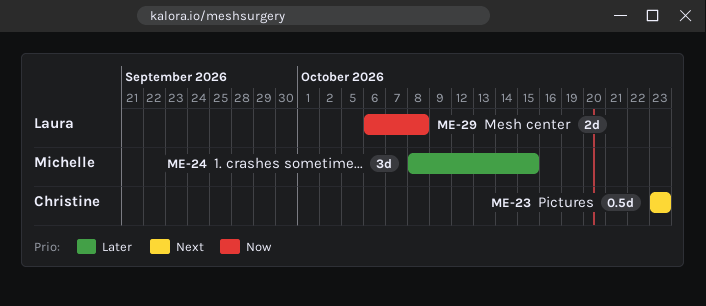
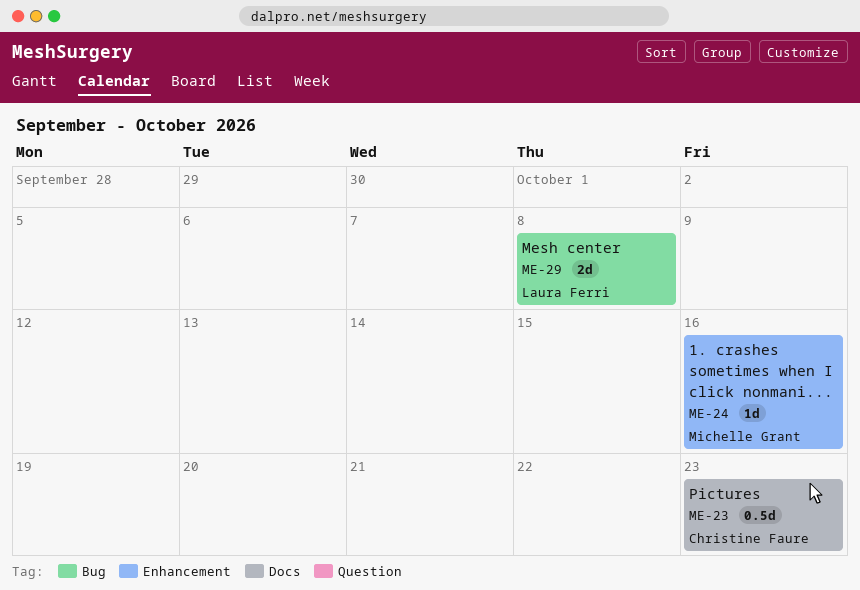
ME-24, estimate: 3d -> 1d
ME-24, due: Oct 15 -> Oct 16

